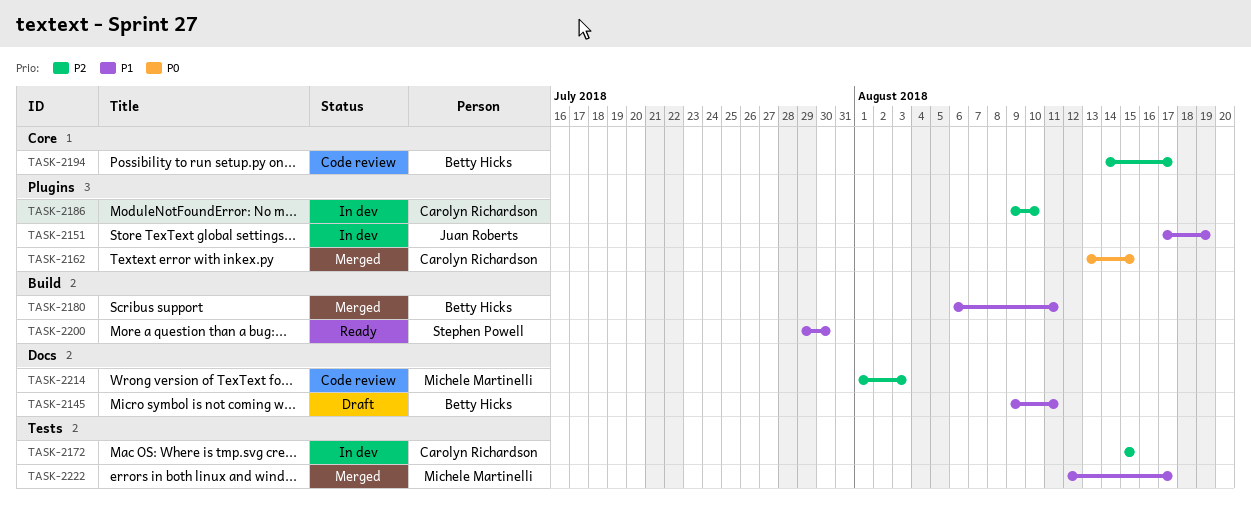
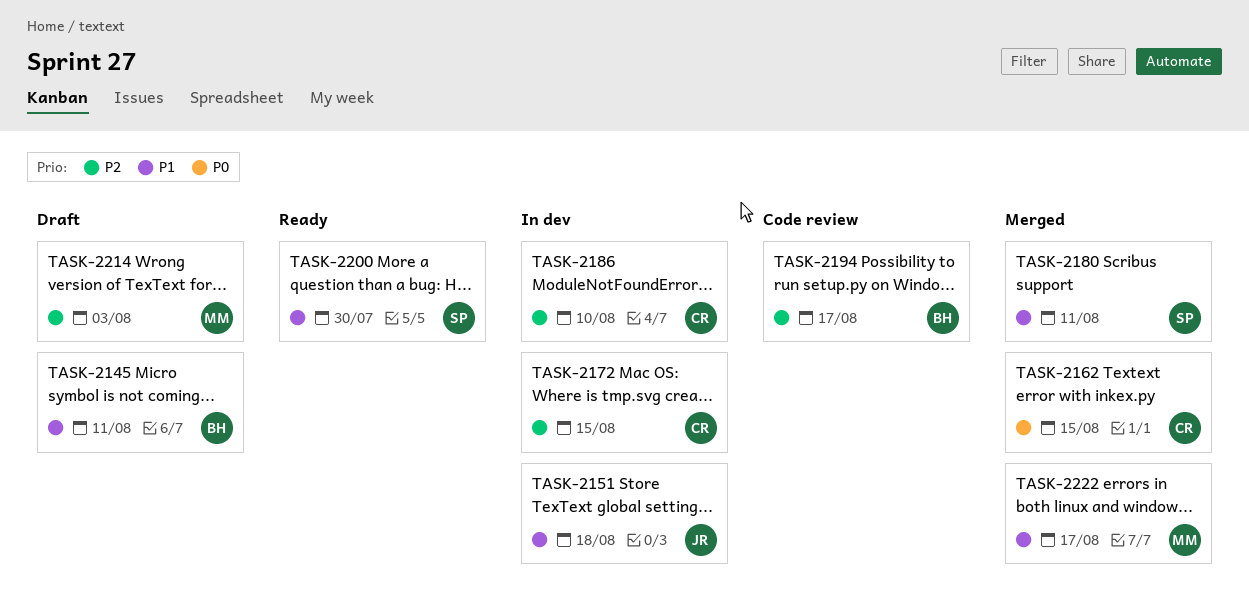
TASK-2151, due: Aug 19 -> Aug 18
TASK-2180, owner: Betty Hicks -> Stephen Powell
TASK-2214, status: Code review -> Draft

